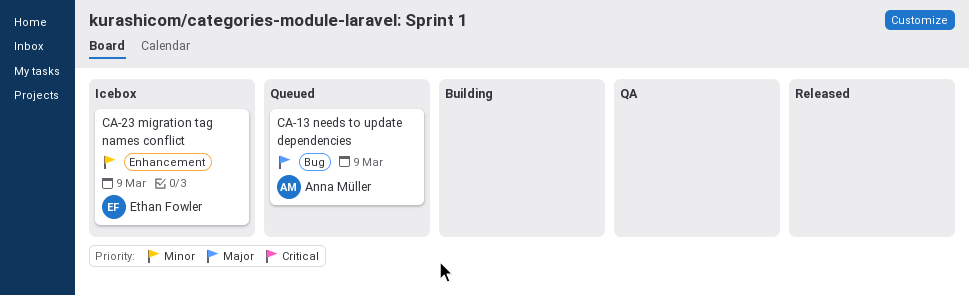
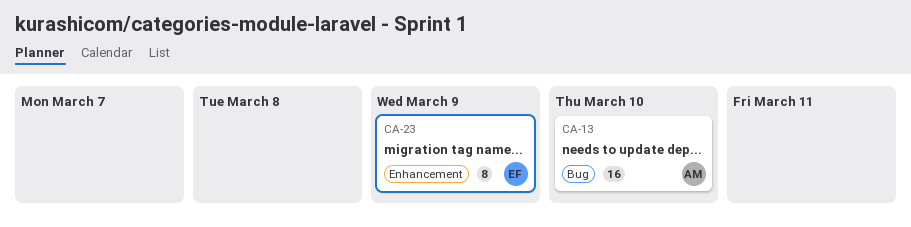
CA-13, due: Mar 9 -> Mar 10

